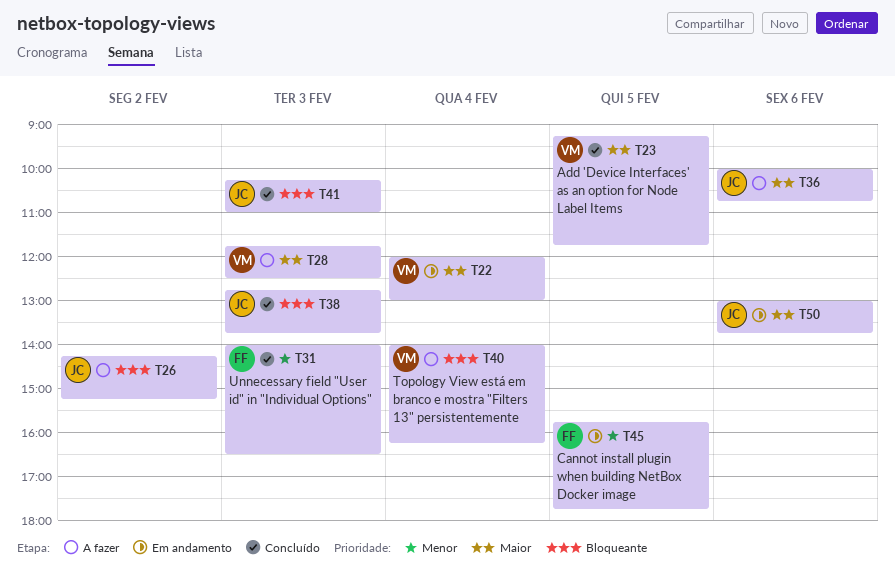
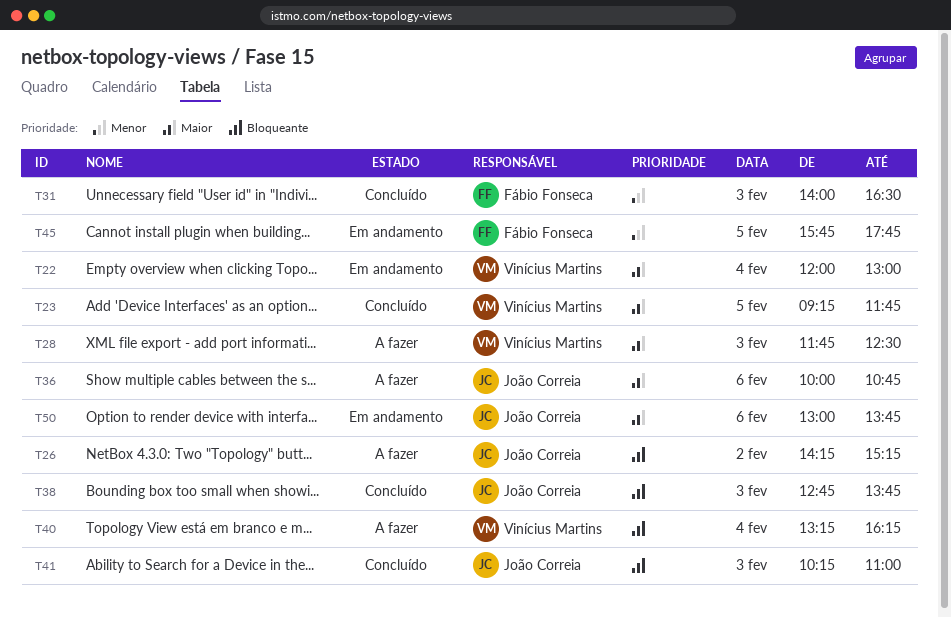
T40, begins: 14:00 -> 13:15

